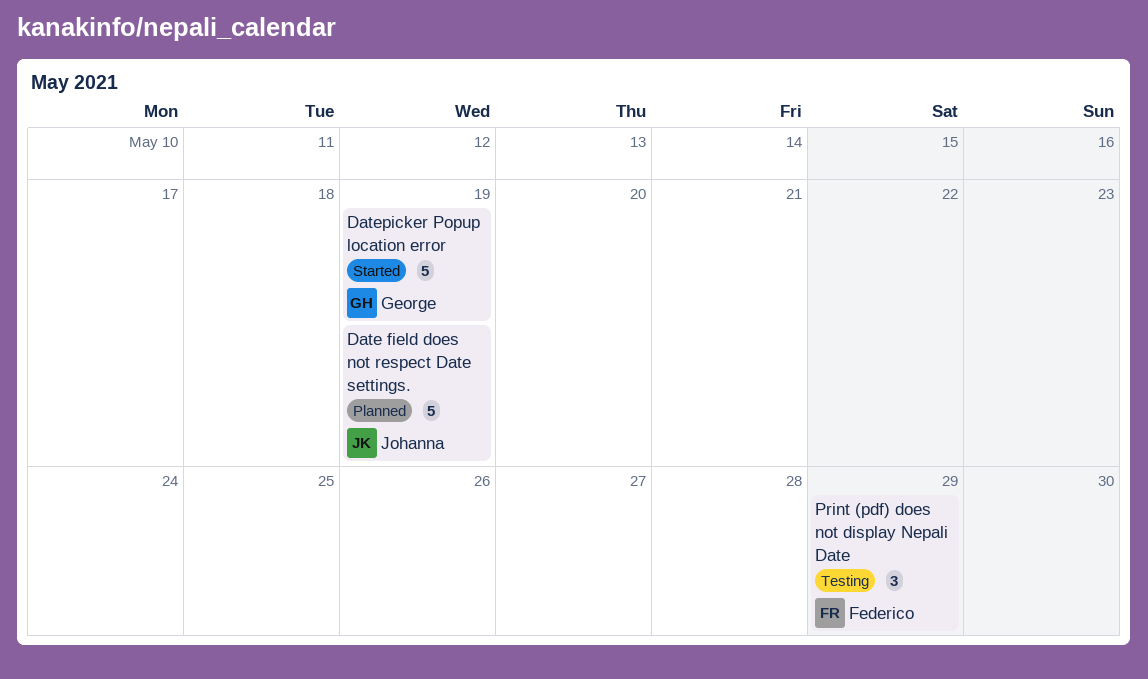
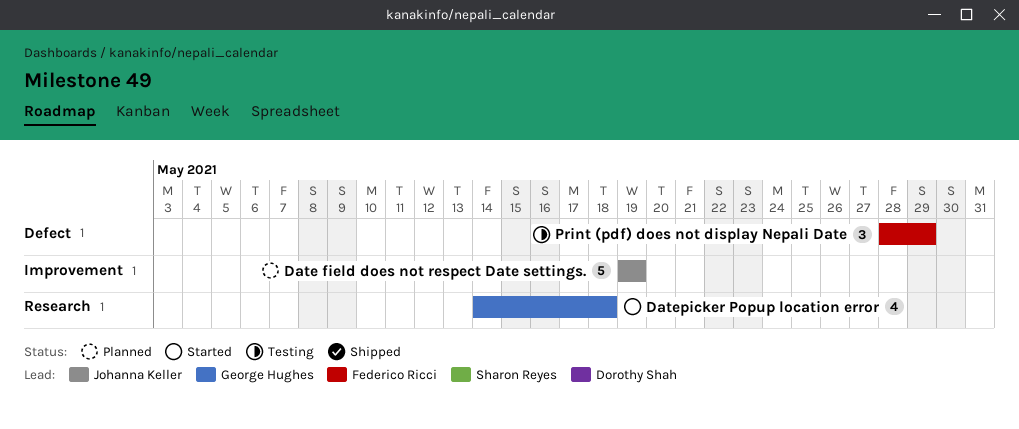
Datepicker Popup location error, estimate: 5 -> 4
Datepicker Popup location error, due: May 19 -> May 18

